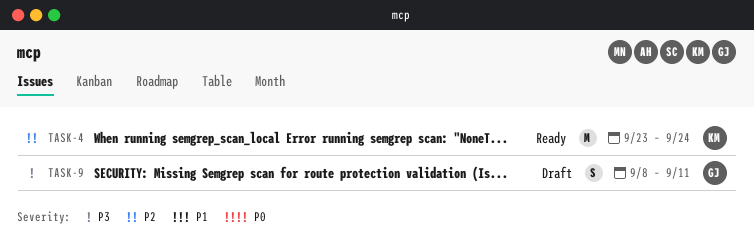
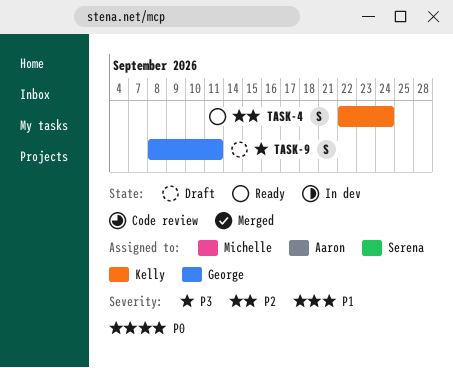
TASK-4, estimate: M -> S
TASK-4, start: Sep 23 -> Sep 22

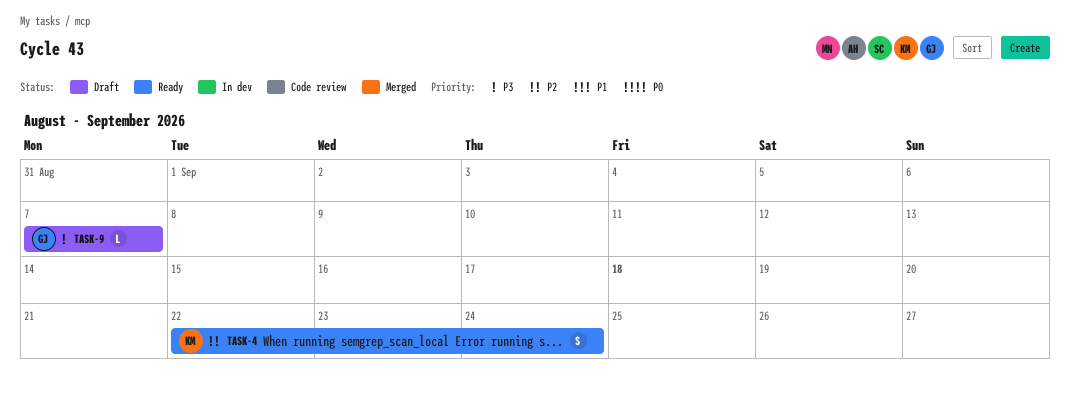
TASK-9, estimate: S -> L
TASK-9, start: Sep 8 -> Sep 7
TASK-9, due: Sep 11 -> Sep 7

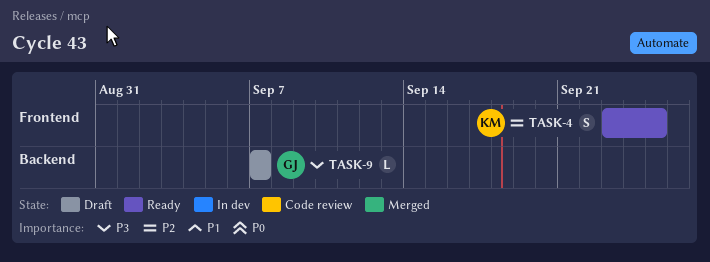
TASK-4, start: Sep 22 -> Sep 23
TASK-4, due: Sep 24 -> Sep 25

